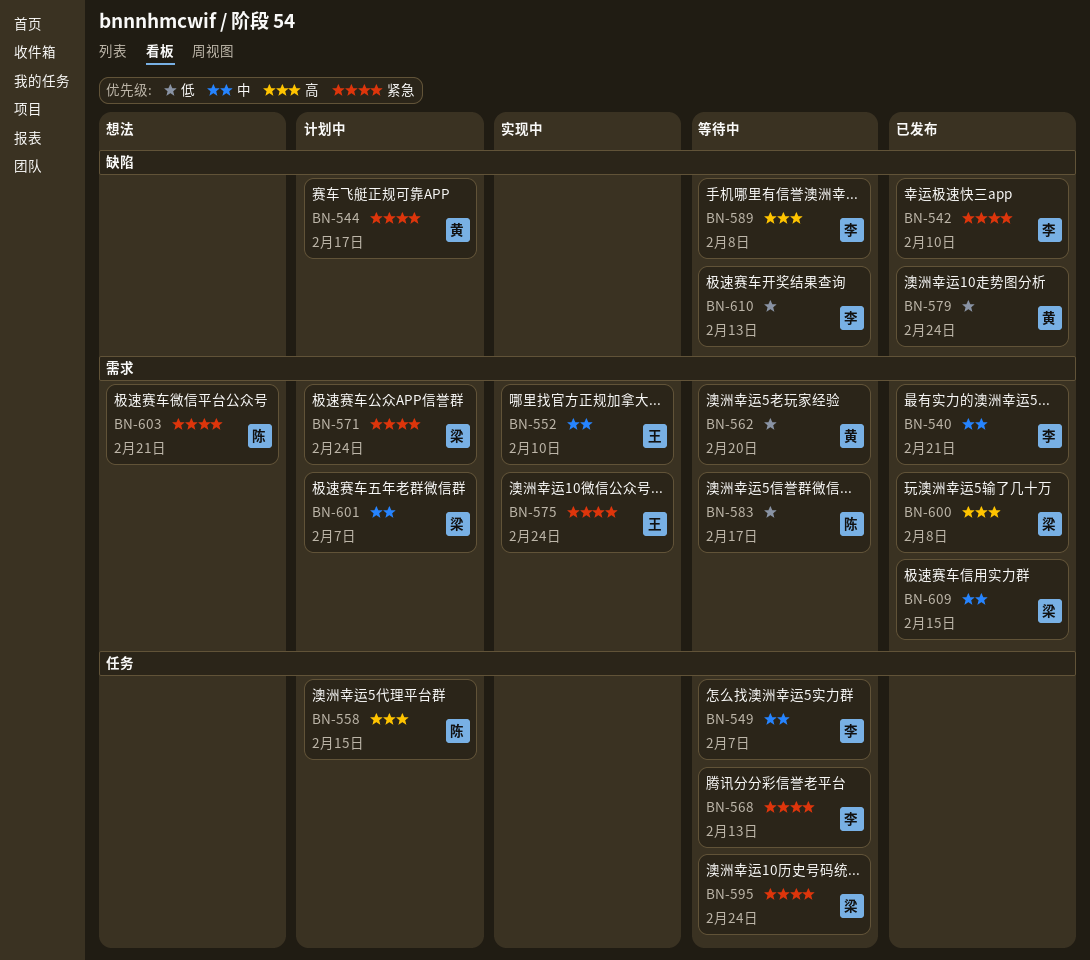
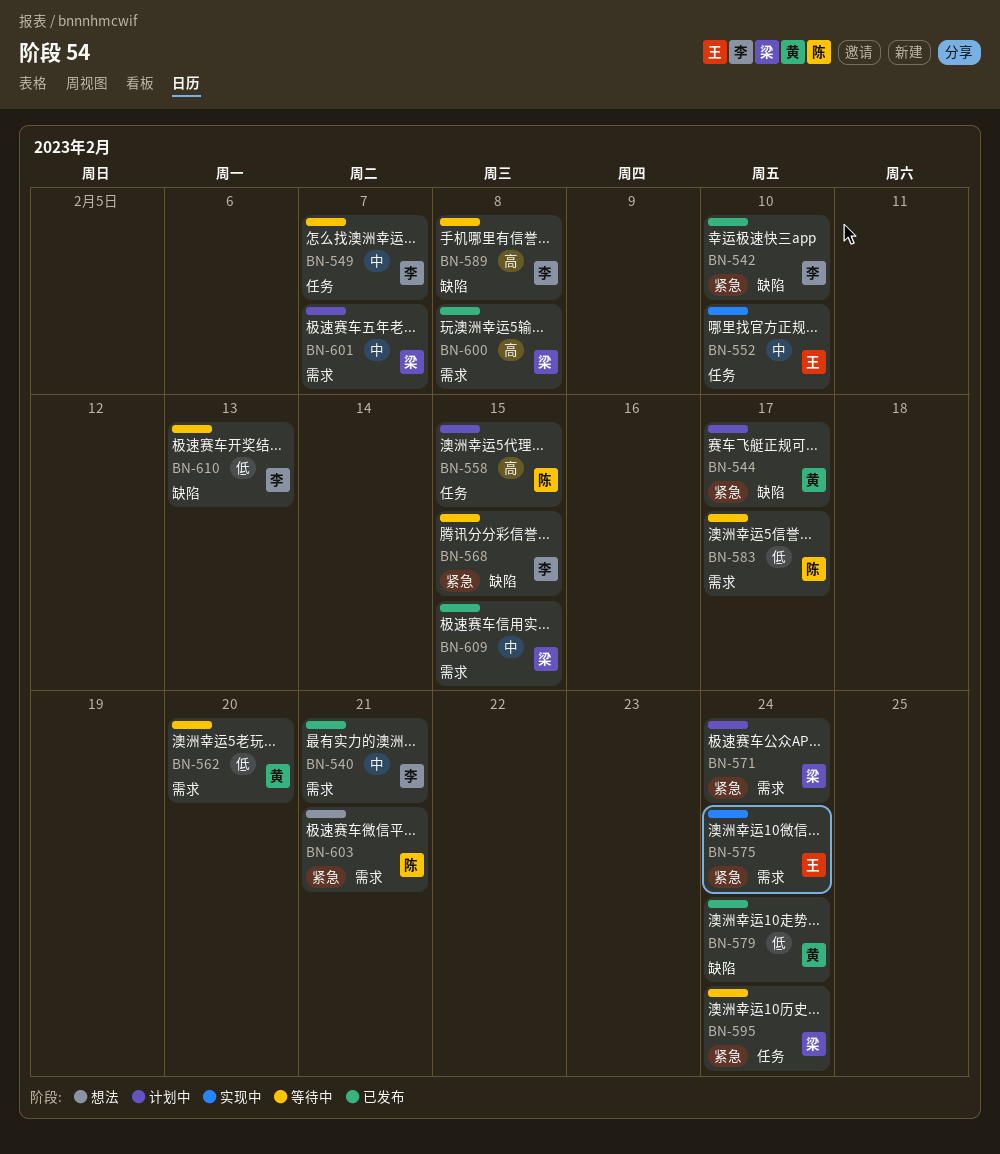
BN-552, label: 需求 -> 任务
BN-568, label: 任务 -> 缺陷
BN-568, due: Feb 13 -> Feb 15

